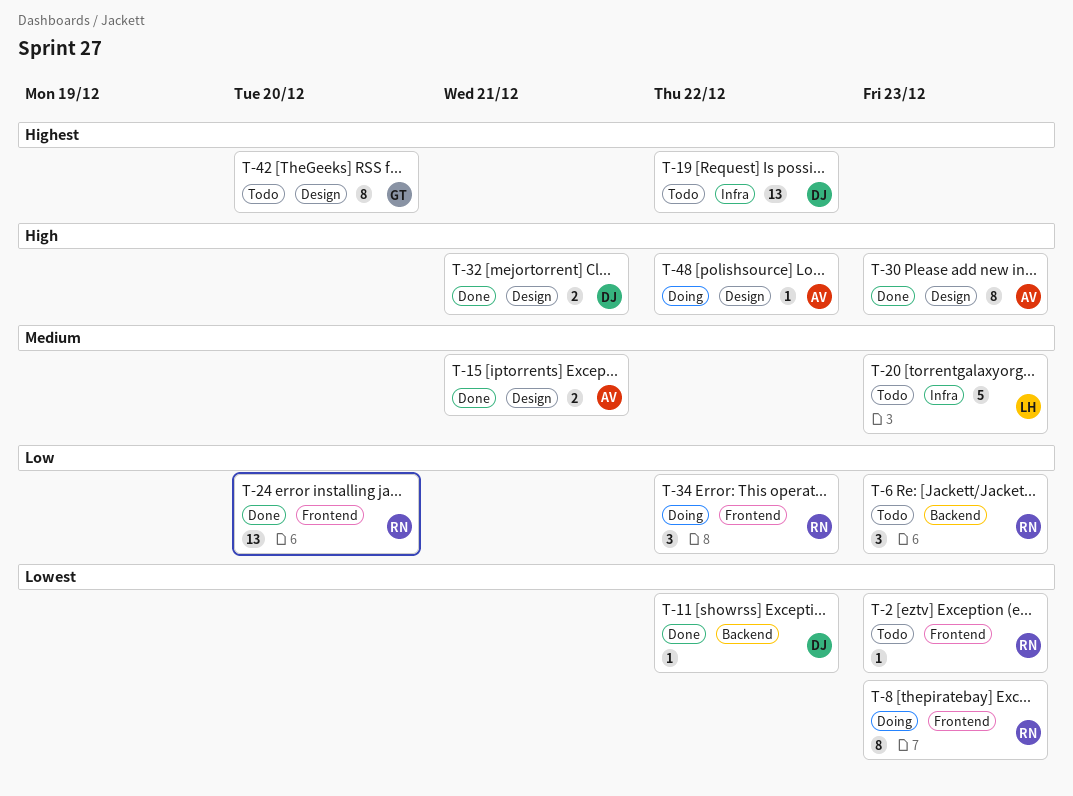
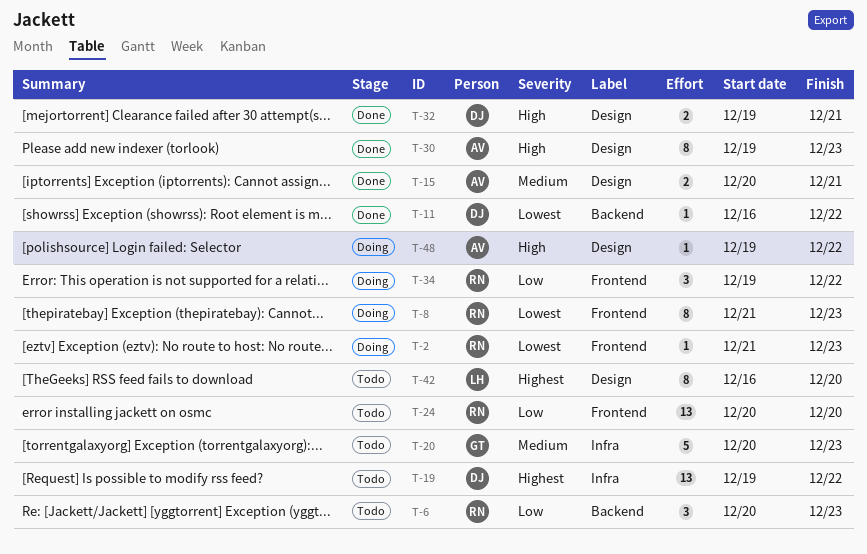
T-2, status: Todo -> Doing
T-20, owner: LH -> GT
T-24, status: Done -> Todo
T-42, owner: GT -> LH

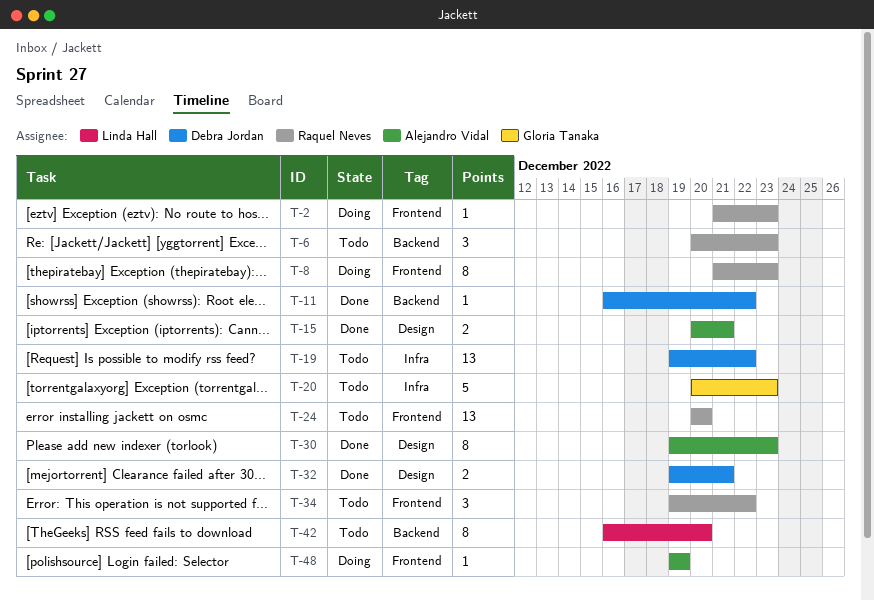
T-34, status: Doing -> Todo
T-42, label: Design -> Backend
T-48, label: Design -> Frontend
T-48, due: Dec 22 -> Dec 19

